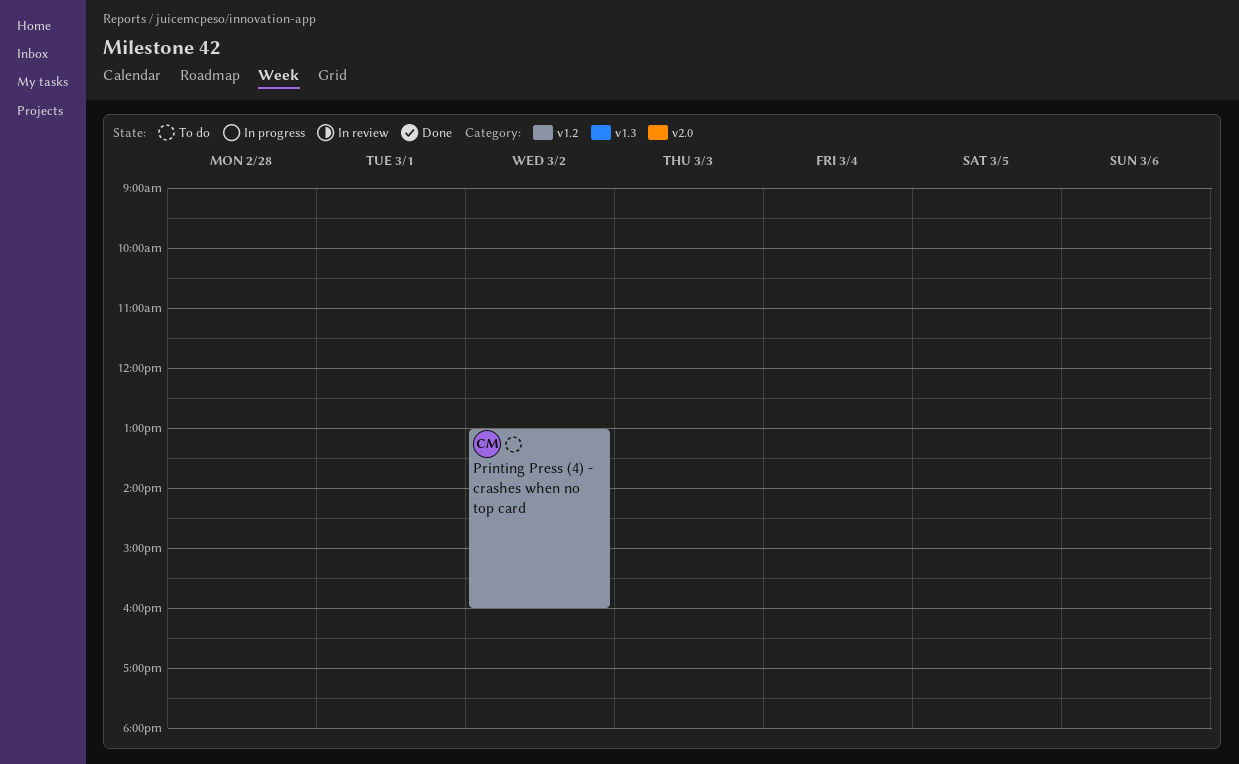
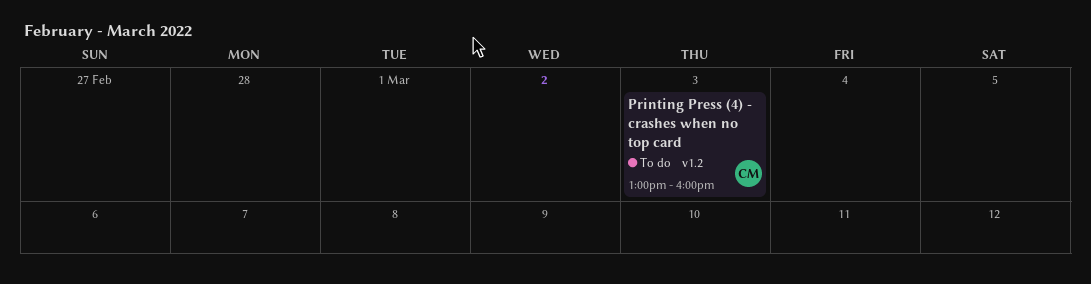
Printing Press (4) - crashes when no top card, day: Mar 2 -> Mar 3

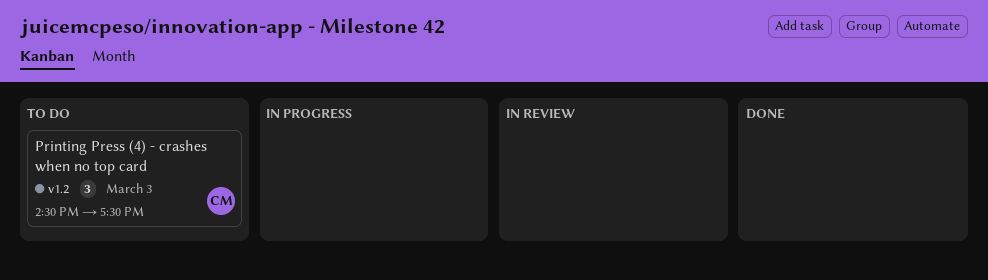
Printing Press (4) - crashes when no top card, begins: 13:00 -> 14:30
Printing Press (4) - crashes when no top card, ends: 16:00 -> 17:30

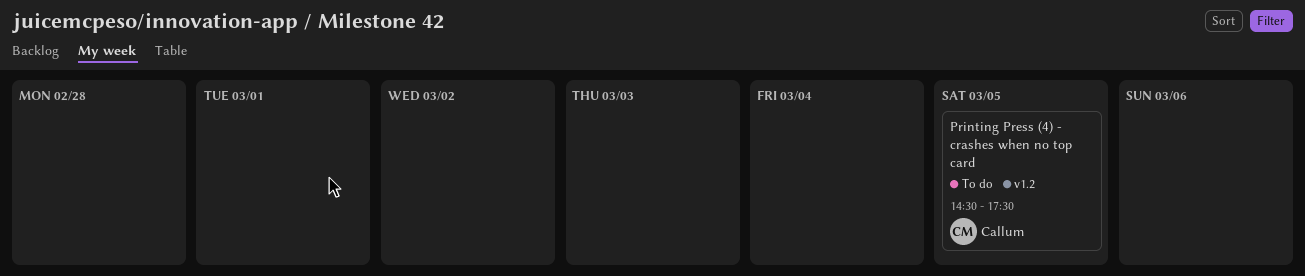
Printing Press (4) - crashes when no top card, day: Mar 3 -> Mar 5

